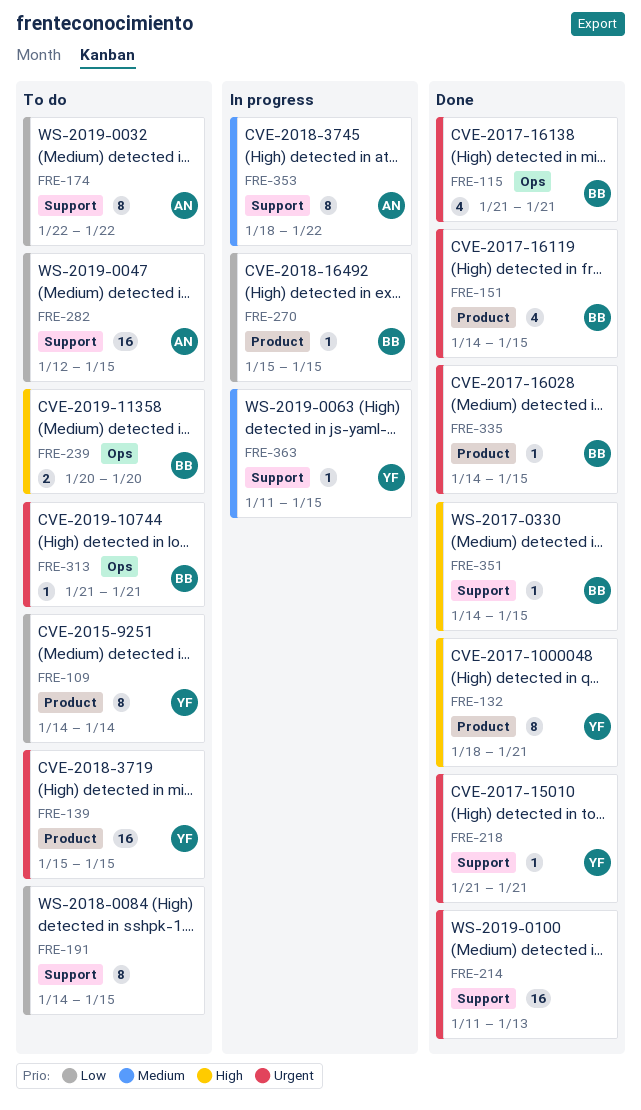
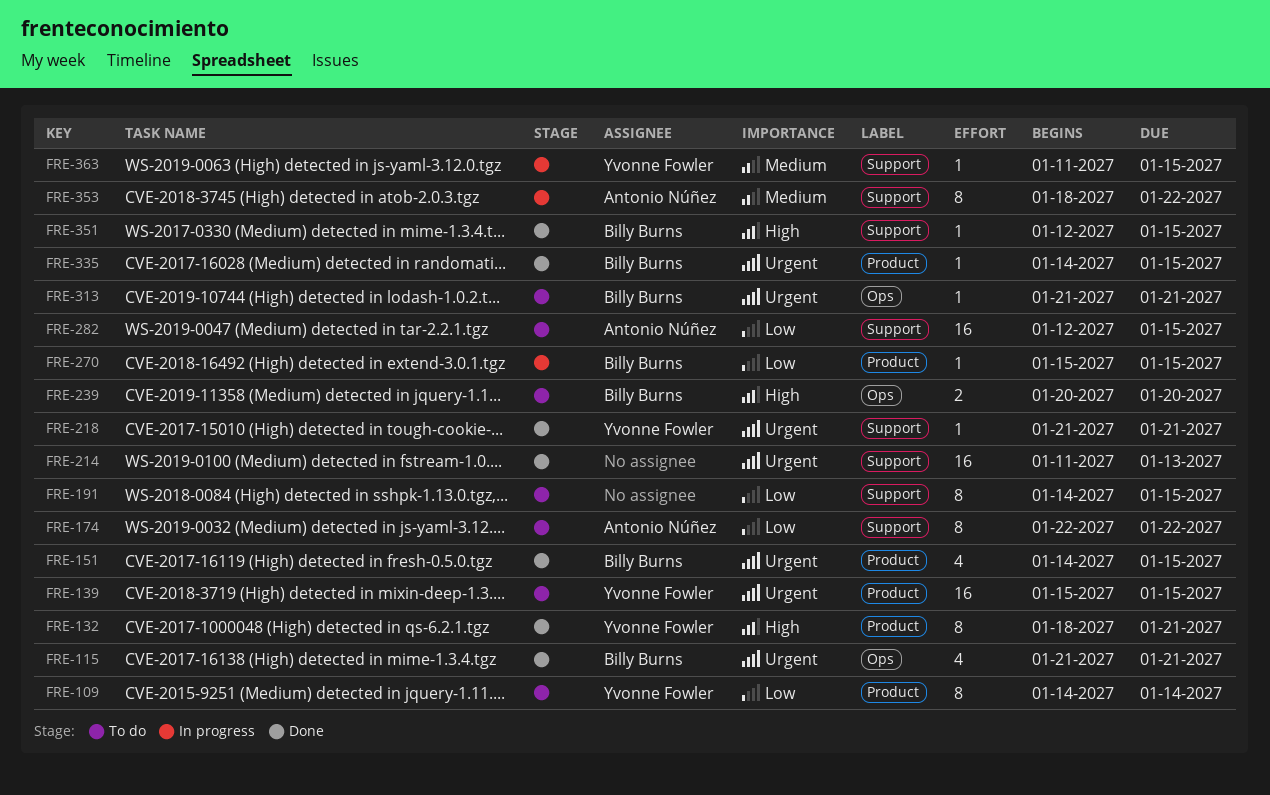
FRE-351, start: Jan 14 -> Jan 12

